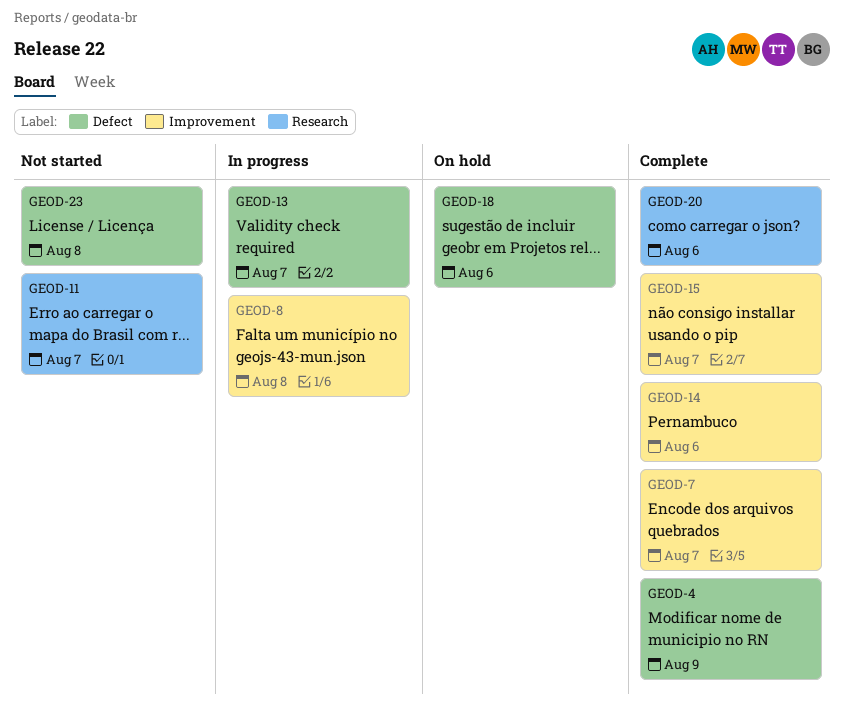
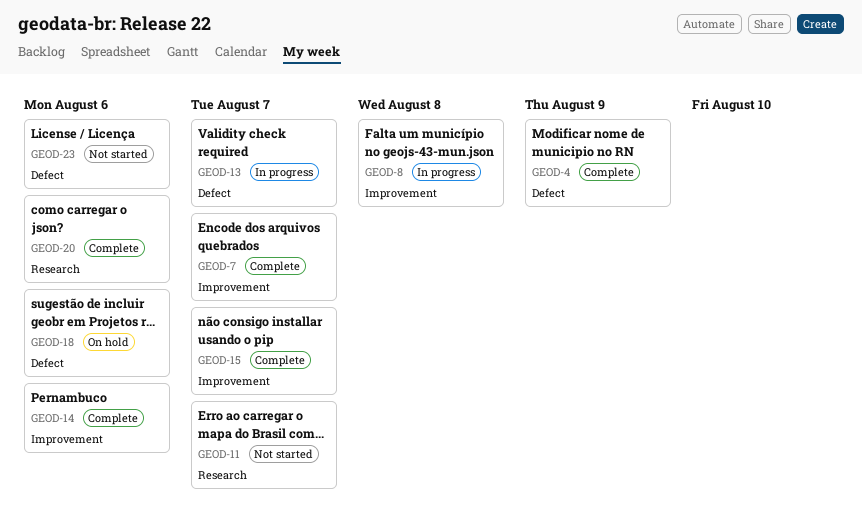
GEOD-23, due: Aug 8 -> Aug 6

